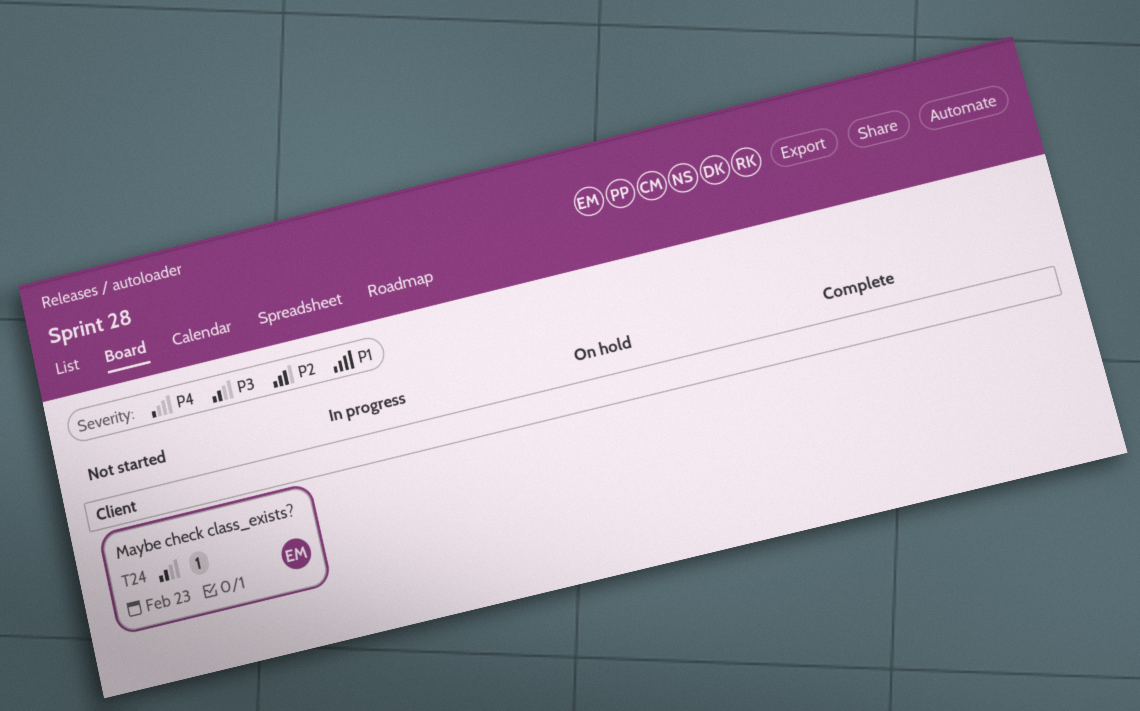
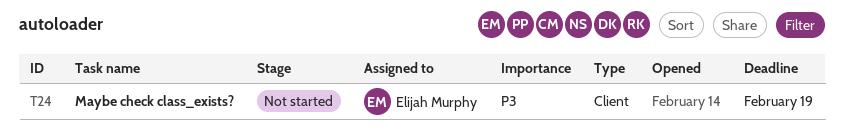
T24, due: Feb 23 -> Feb 19

